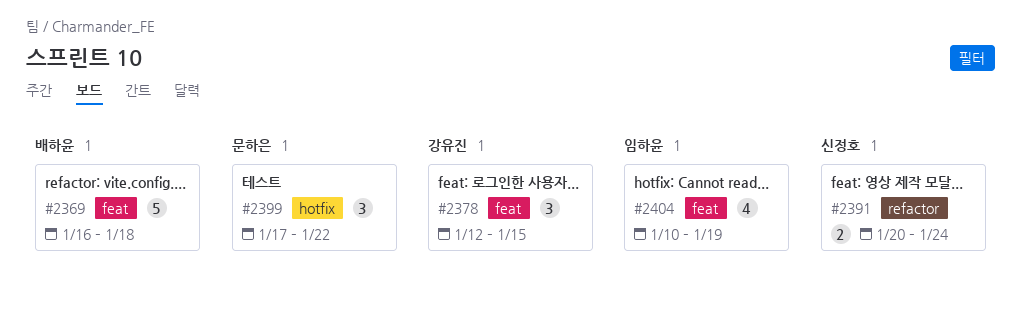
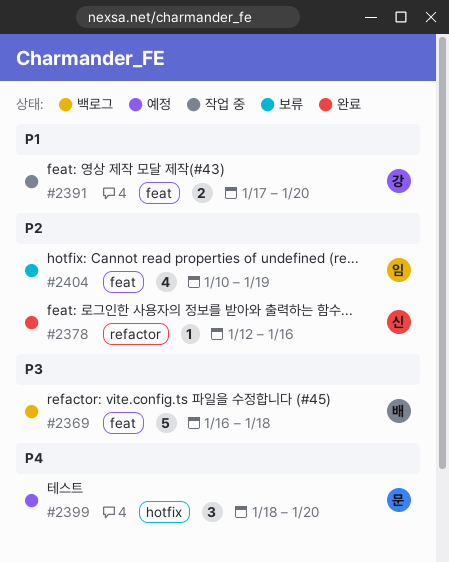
#2378, owner: 강유진 -> 신정호
#2378, label: feat -> refactor
#2378, estimate: 3 -> 1
#2378, due: Jan 15 -> Jan 16
#2391, owner: 신정호 -> 강유진
#2391, label: refactor -> feat
#2391, start: Jan 20 -> Jan 17
#2391, due: Jan 24 -> Jan 20
#2399, start: Jan 17 -> Jan 18
#2399, due: Jan 22 -> Jan 20

